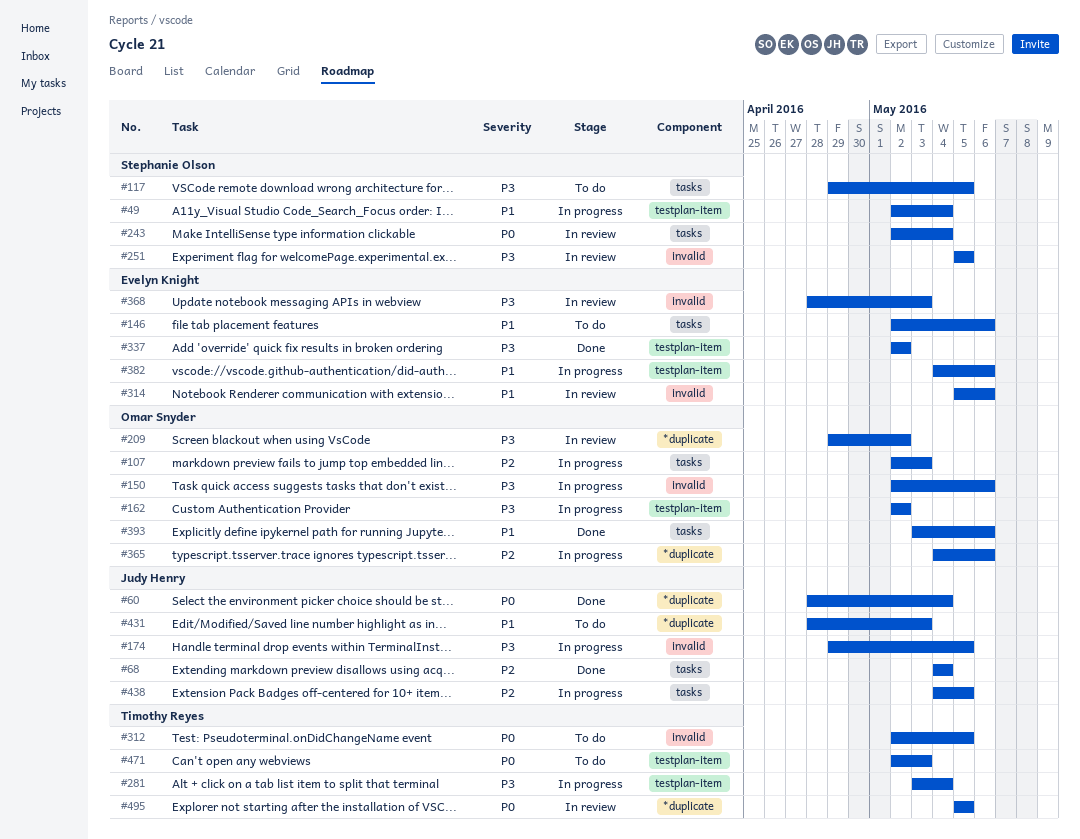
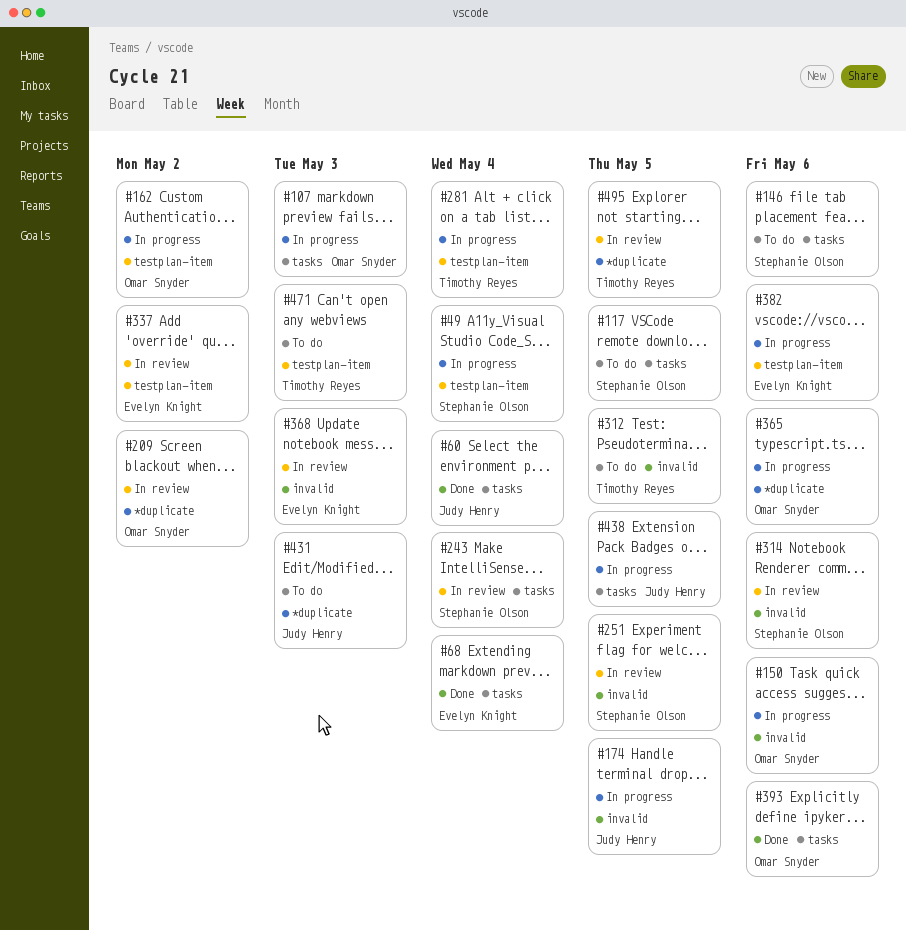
#60, label: *duplicate -> tasks
#68, owner: Judy Henry -> Evelyn Knight
#146, owner: Evelyn Knight -> Stephanie Olson
#314, owner: Evelyn Knight -> Stephanie Olson
#337, status: Done -> In review

